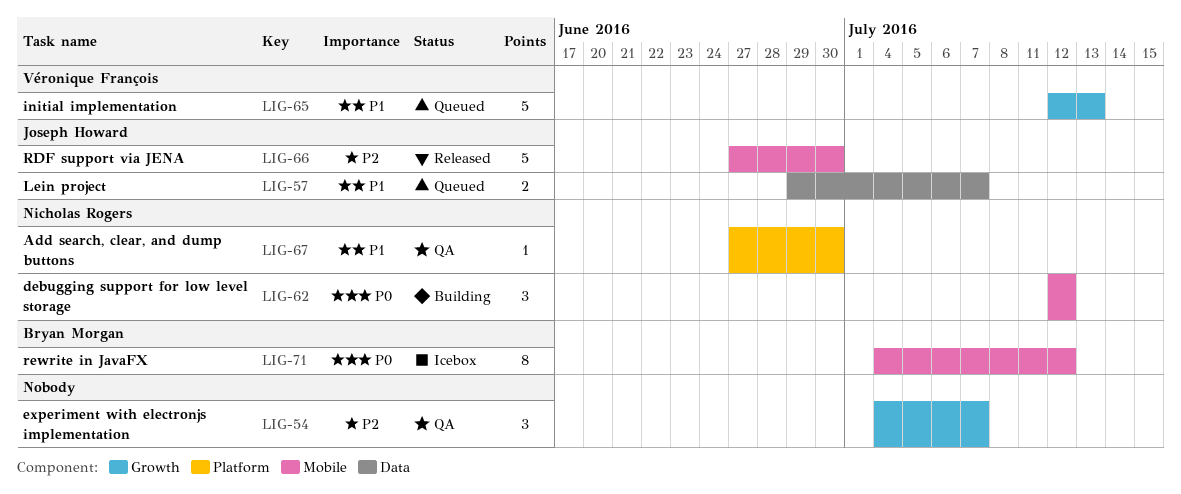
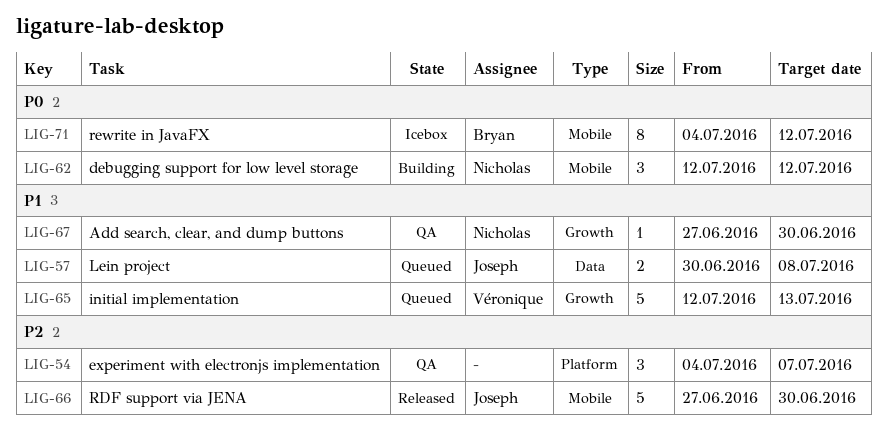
LIG-54, label: Growth -> Platform
LIG-57, start: Jun 29 -> Jun 30
LIG-57, due: Jul 7 -> Jul 8
LIG-67, label: Platform -> Growth

